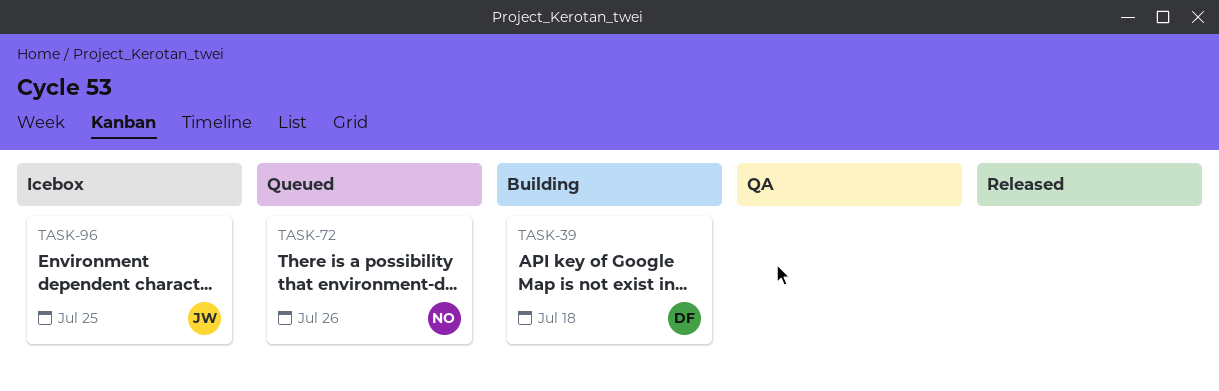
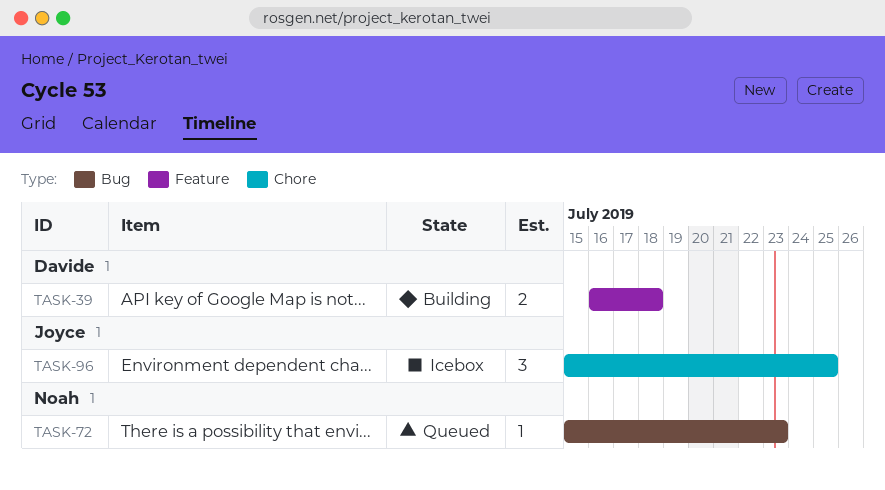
TASK-72, due: Jul 26 -> Jul 23

